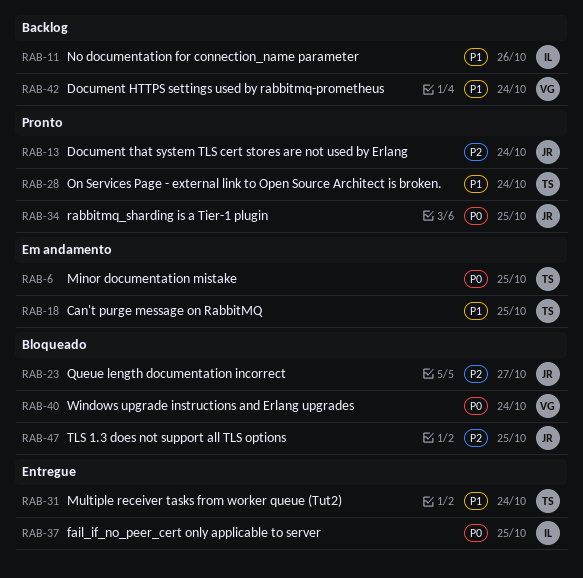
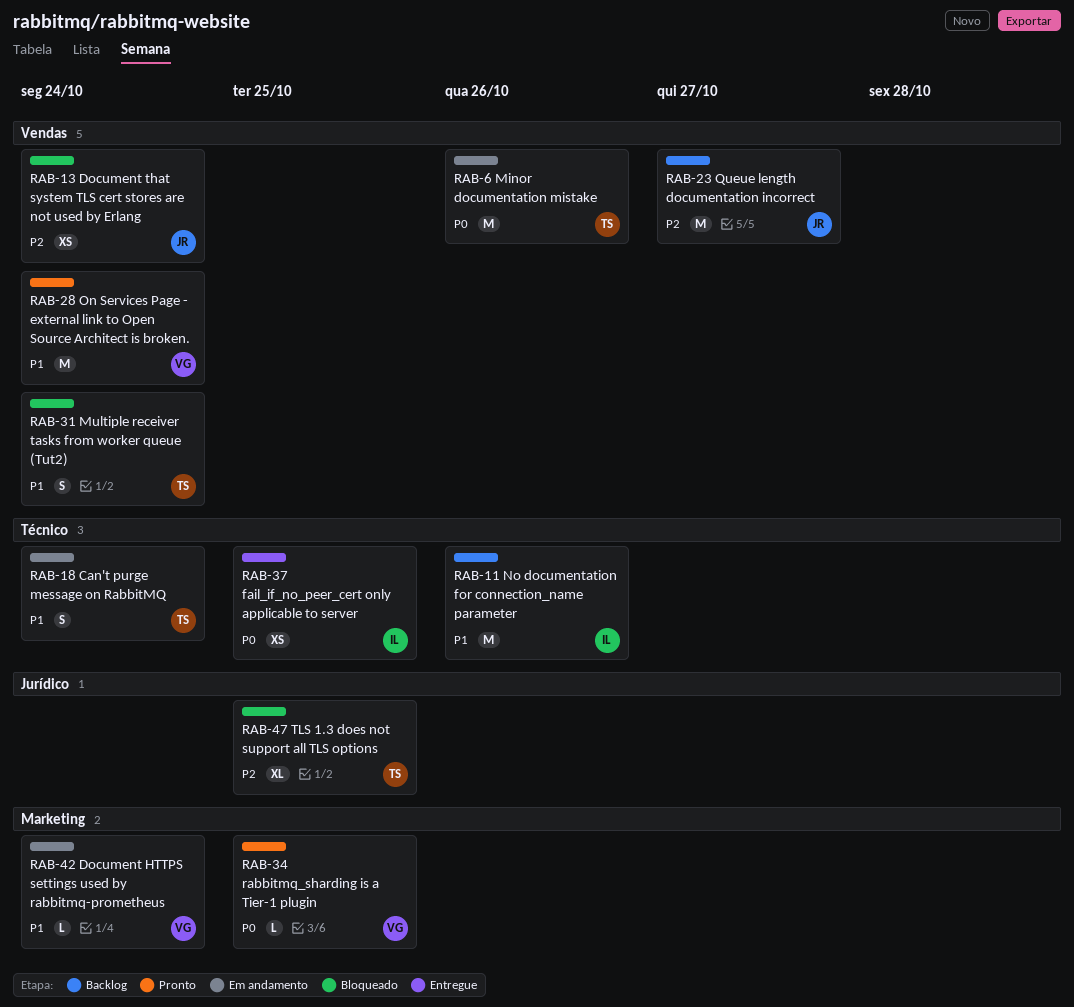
RAB-6, due: Oct 25 -> Oct 26
RAB-13, status: Pronto -> Bloqueado
RAB-18, due: Oct 25 -> Oct 24
RAB-23, status: Bloqueado -> Backlog
RAB-28, owner: TS -> VG
RAB-31, status: Entregue -> Bloqueado
RAB-34, owner: JR -> VG
RAB-40: present -> none
RAB-42, status: Backlog -> Em andamento
RAB-47, owner: JR -> TS

